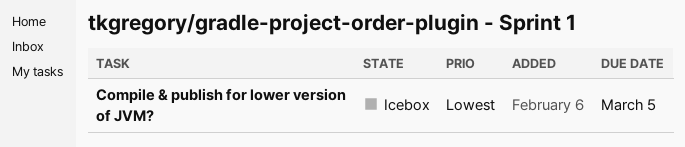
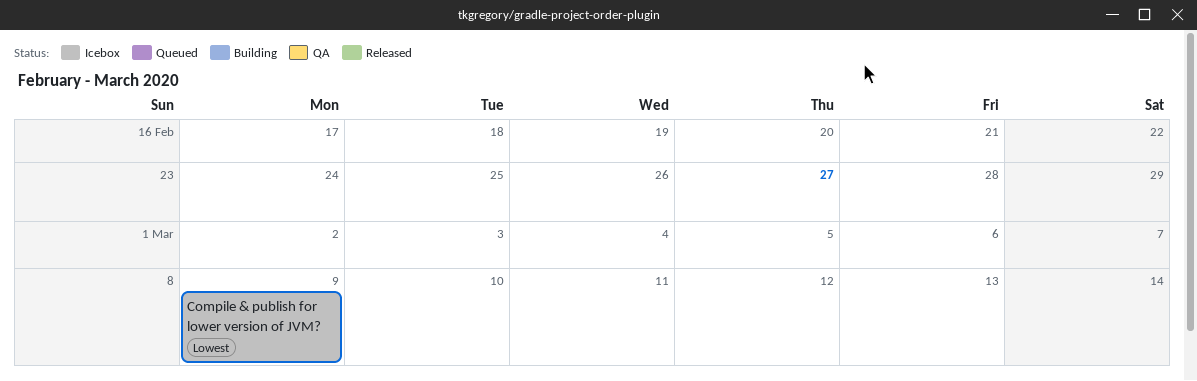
Compile & publish for lower version of JVM?, due: Mar 5 -> Mar 9

